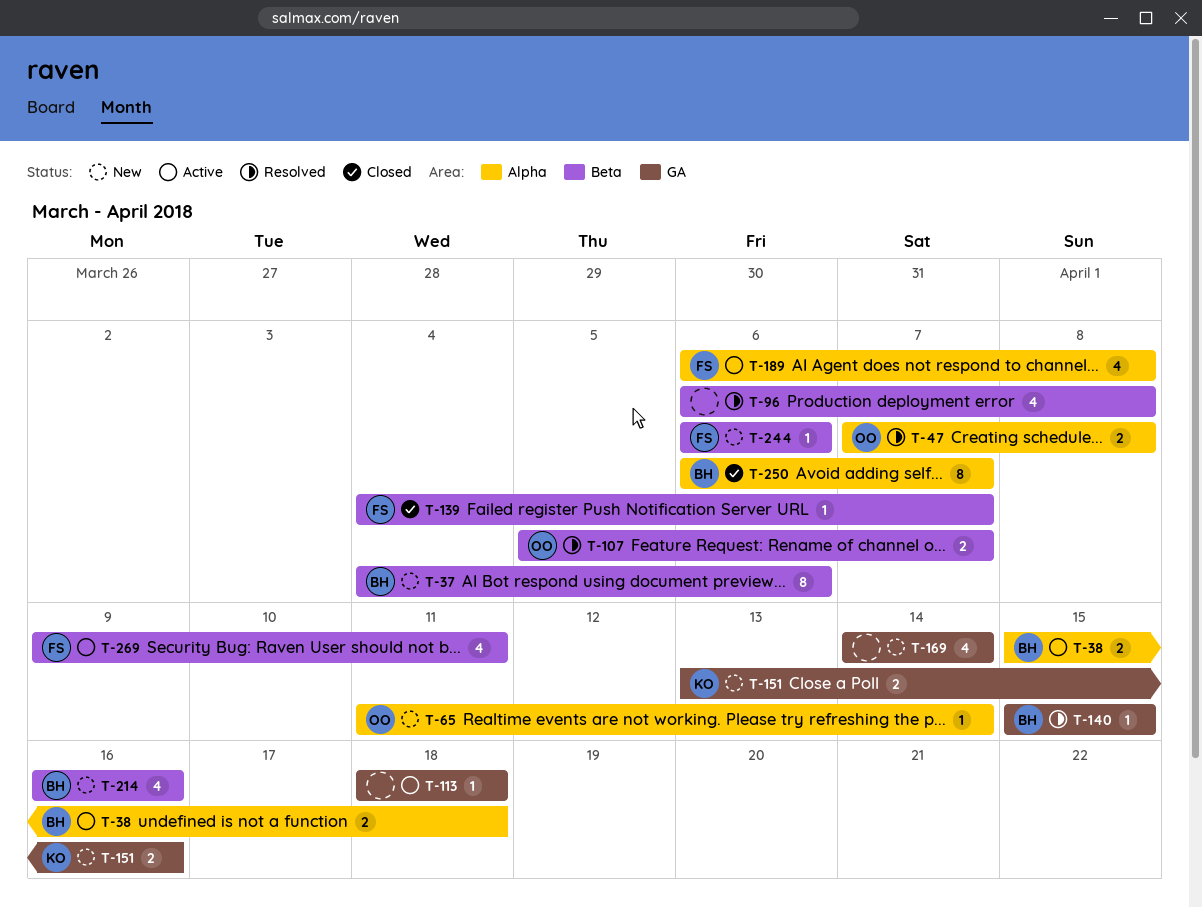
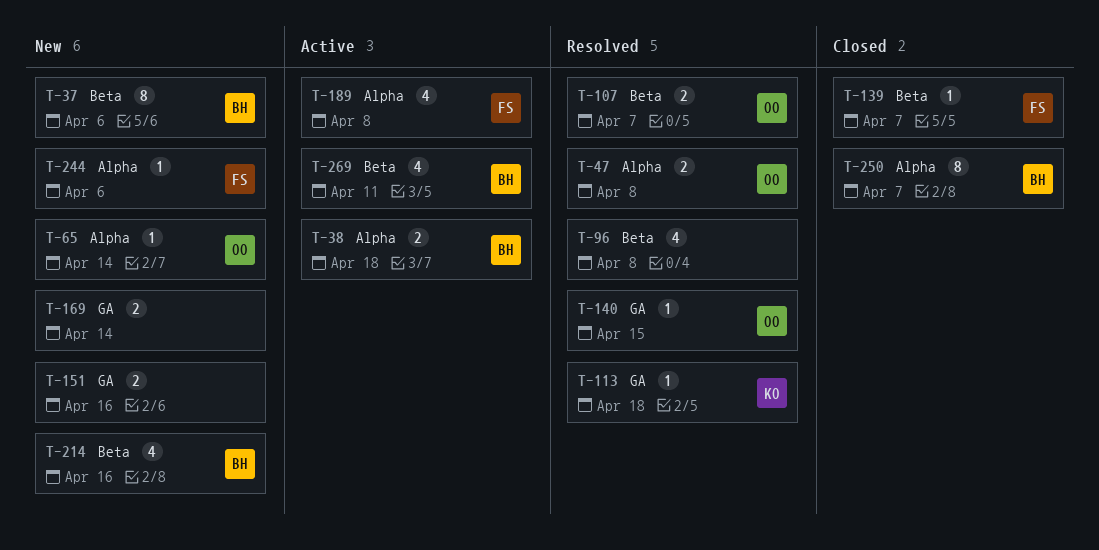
T-113, status: Active -> Resolved
T-113, owner: none -> KO
T-140, owner: BH -> OO
T-151, owner: KO -> none
T-169, estimate: 4 -> 2
T-244, label: Beta -> Alpha
T-269, owner: FS -> BH

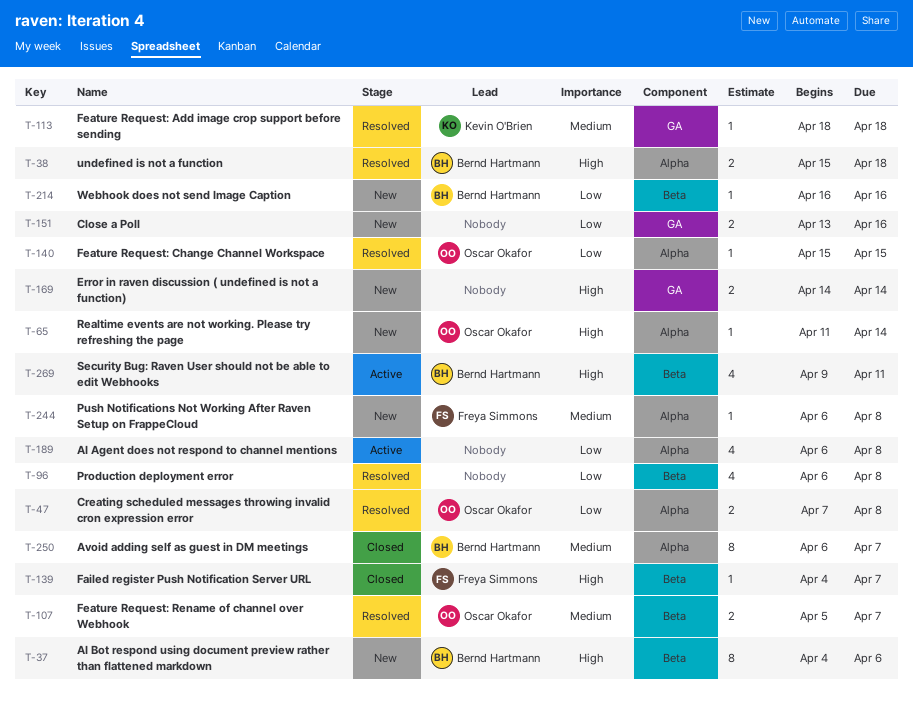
T-38, status: Active -> Resolved
T-140, label: GA -> Alpha
T-189, owner: Freya Simmons -> none
T-214, estimate: 4 -> 1
T-244, due: Apr 6 -> Apr 8

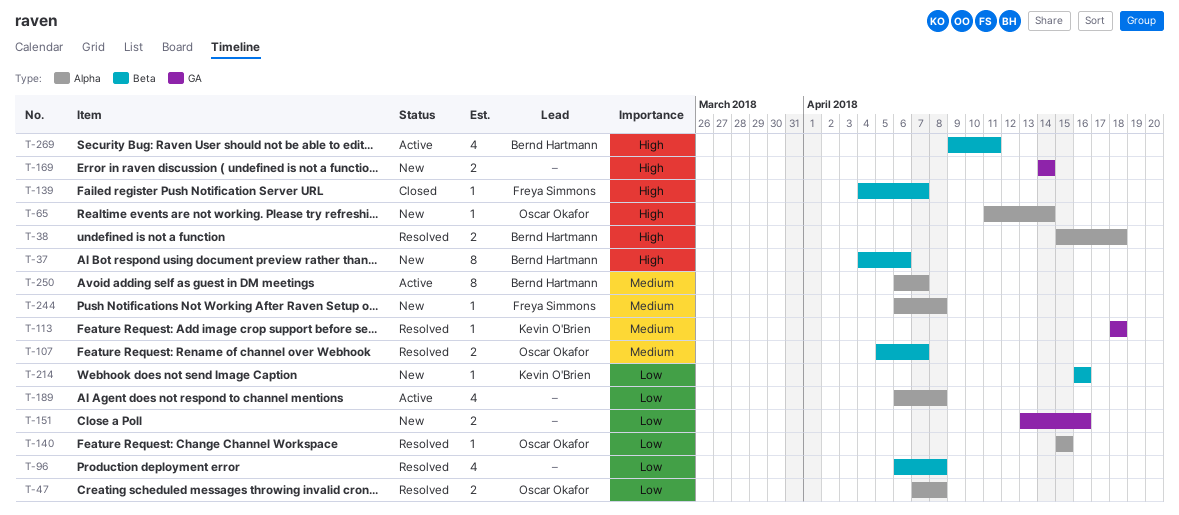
T-214, owner: Bernd Hartmann -> Kevin O'Brien
T-250, status: Closed -> Active

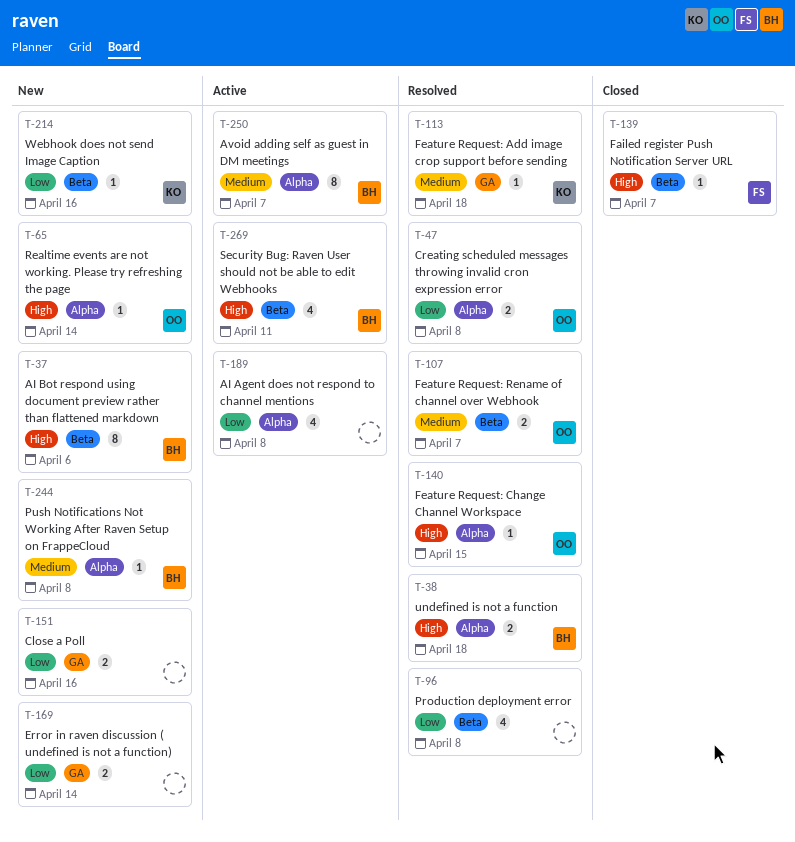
T-140, priority: Low -> High
T-169, priority: High -> Low
T-244, owner: Freya Simmons -> Bernd Hartmann

